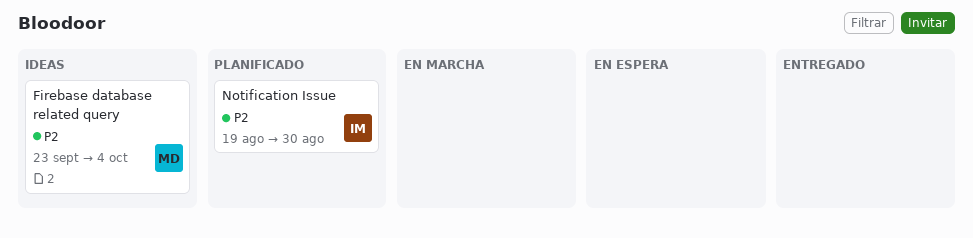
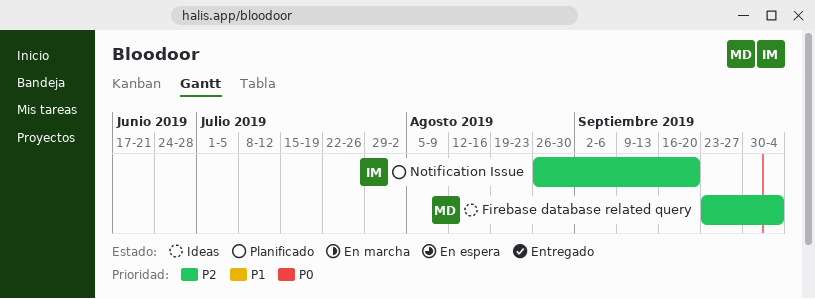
Notification Issue, start: Aug 19 -> Aug 26
Notification Issue, due: Aug 30 -> Sep 20

